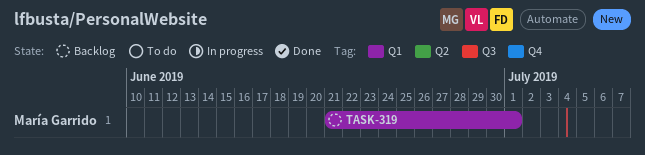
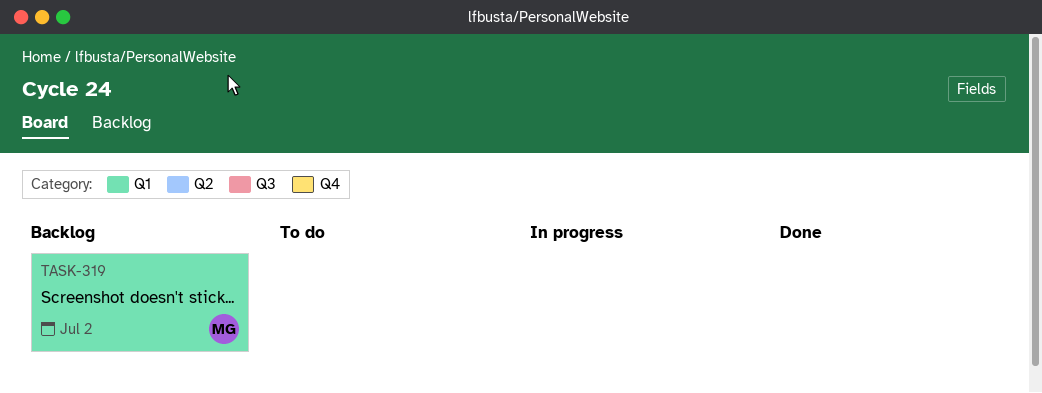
TASK-319, due: Jul 1 -> Jul 2

